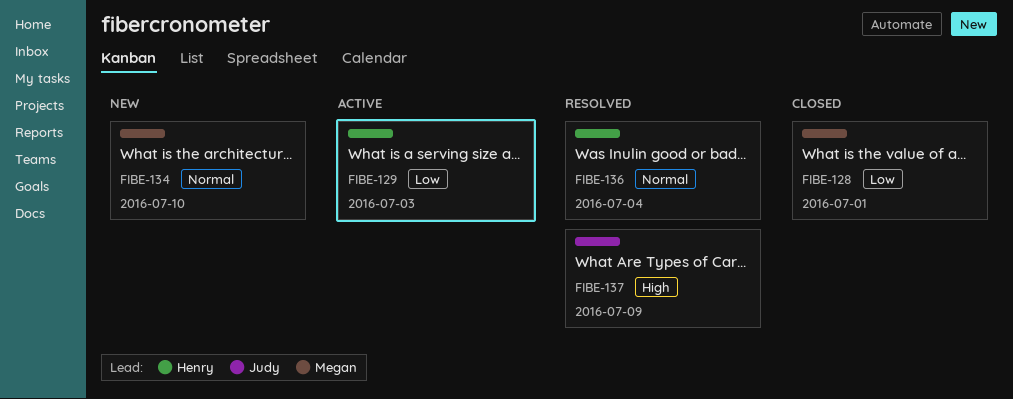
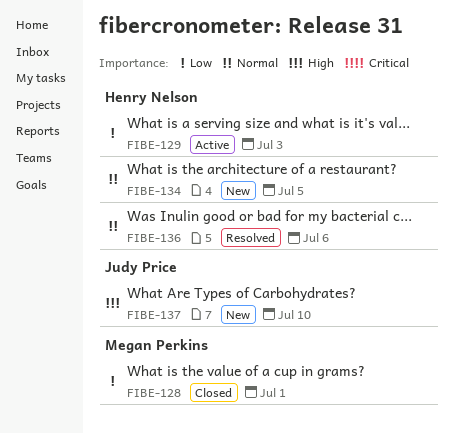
FIBE-134, owner: Megan Perkins -> Henry Nelson
FIBE-134, due: Jul 10 -> Jul 5
FIBE-136, due: Jul 4 -> Jul 6
FIBE-137, status: Resolved -> New
FIBE-137, due: Jul 9 -> Jul 10

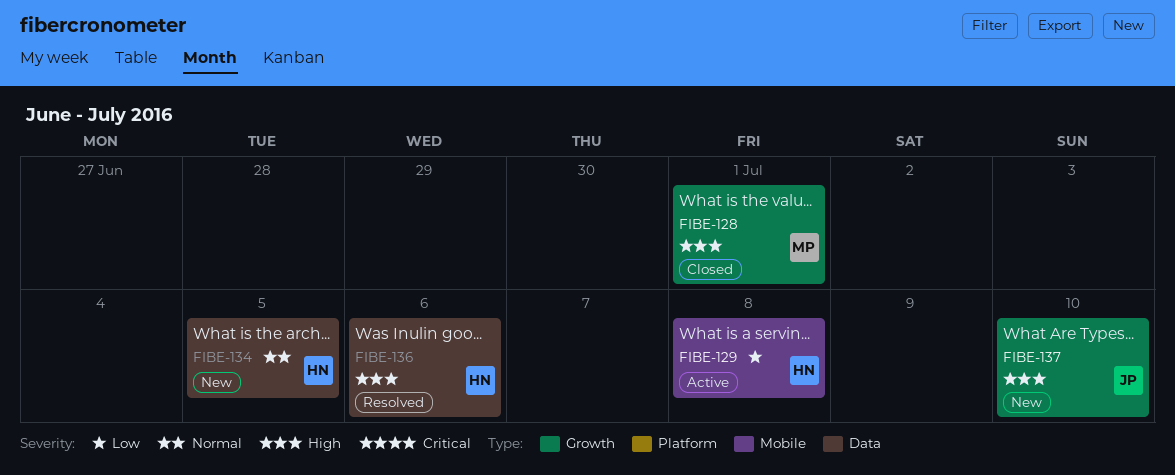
FIBE-128, priority: Low -> High
FIBE-129, due: Jul 3 -> Jul 8
FIBE-136, priority: Normal -> High

